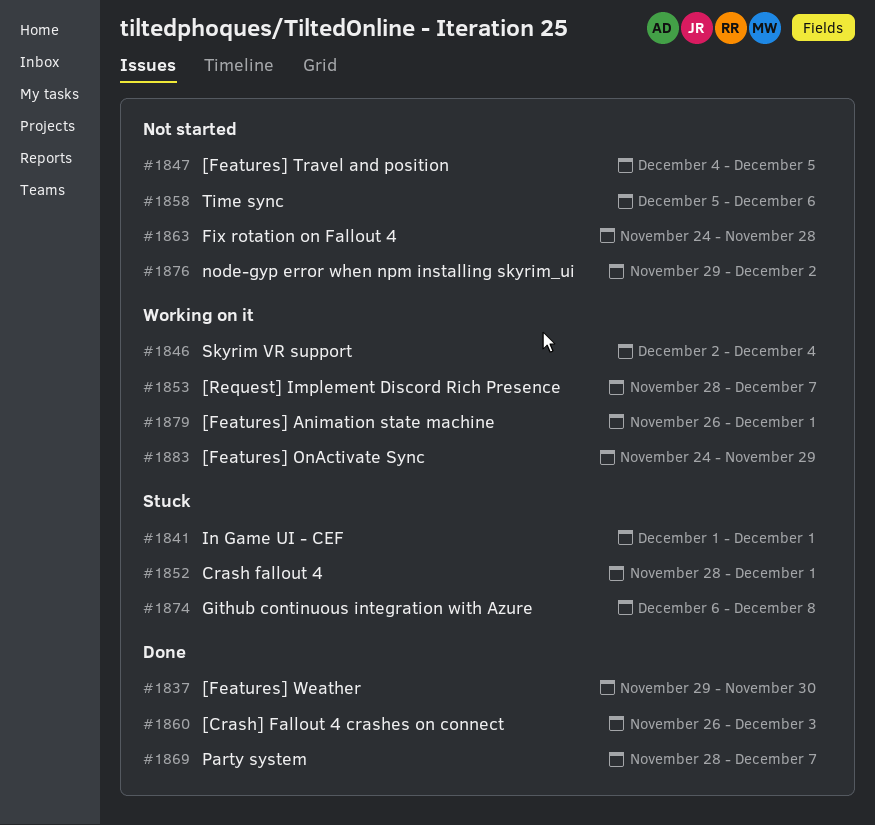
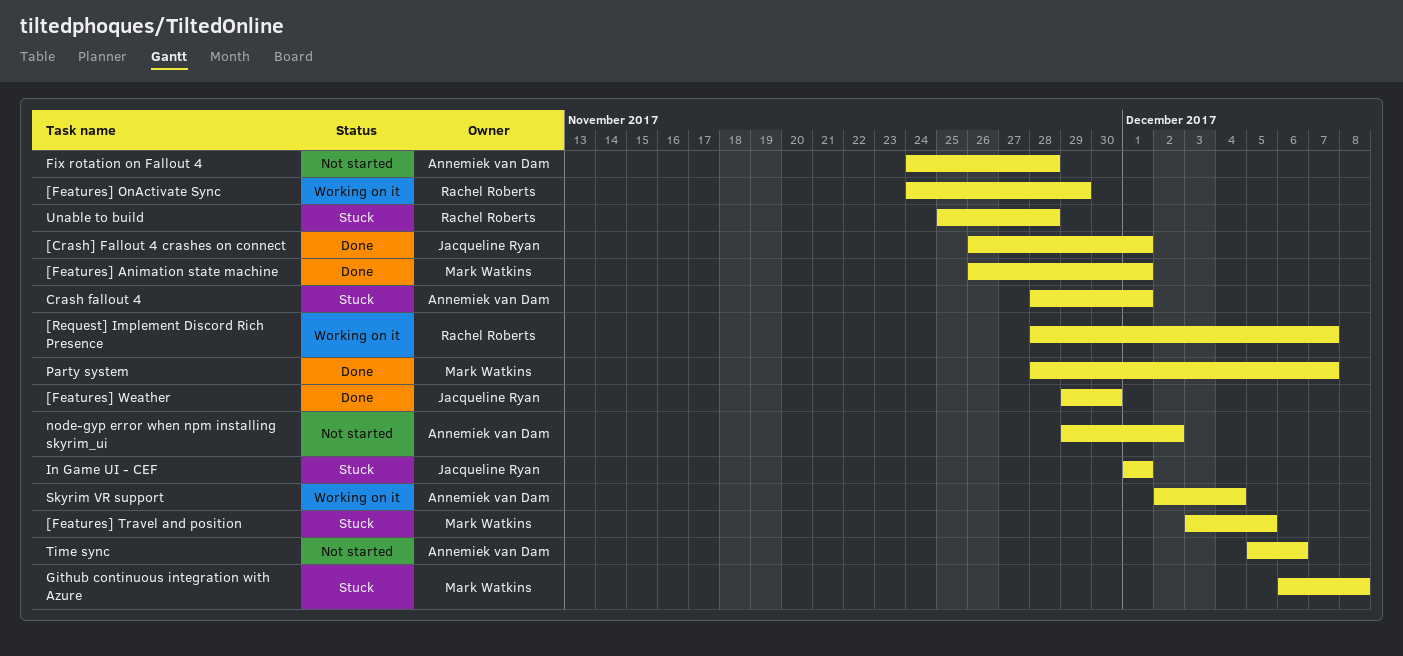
[Crash] Fallout 4 crashes on connect, due: Dec 3 -> Dec 1
[Features] Animation state machine, status: Working on it -> Done
[Features] Travel and position, status: Not started -> Stuck
[Features] Travel and position, start: Dec 4 -> Dec 3
Unable to build: none -> present

